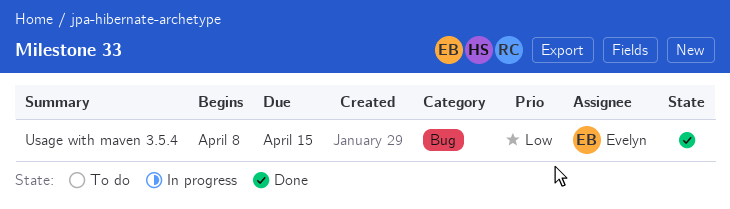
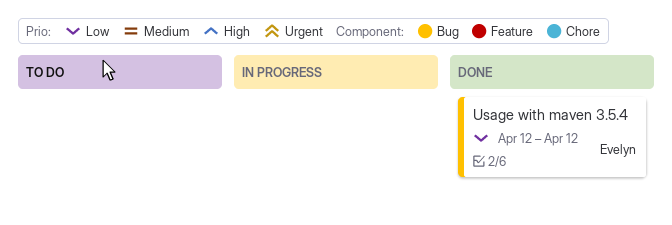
Usage with maven 3.5.4, start: Apr 8 -> Apr 12
Usage with maven 3.5.4, due: Apr 15 -> Apr 12

